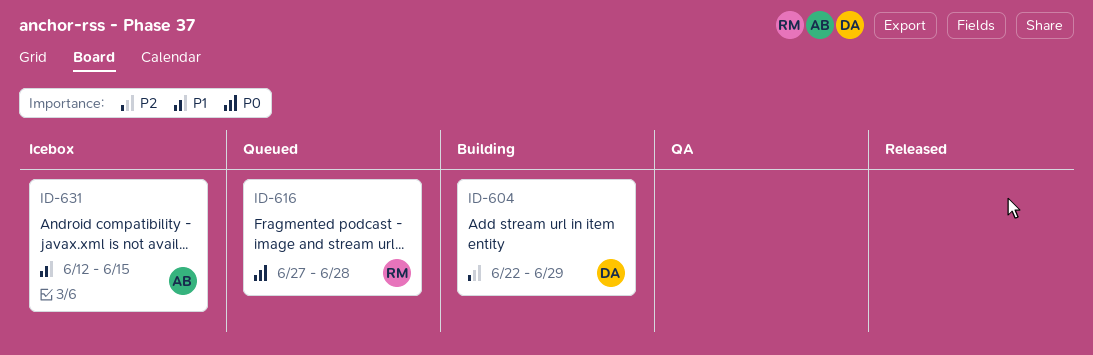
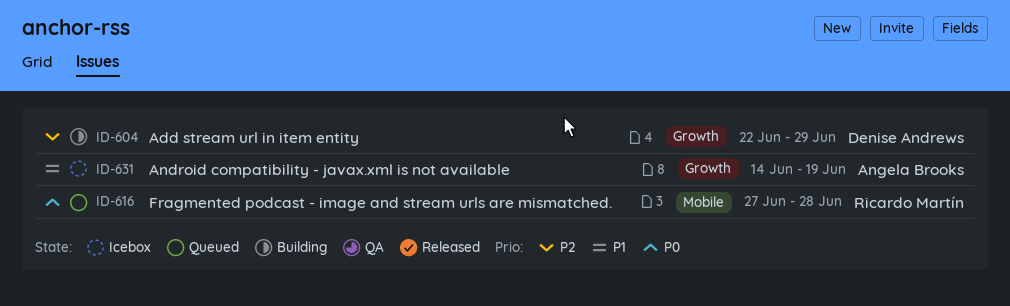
ID-631, start: Jun 12 -> Jun 14
ID-631, due: Jun 15 -> Jun 19

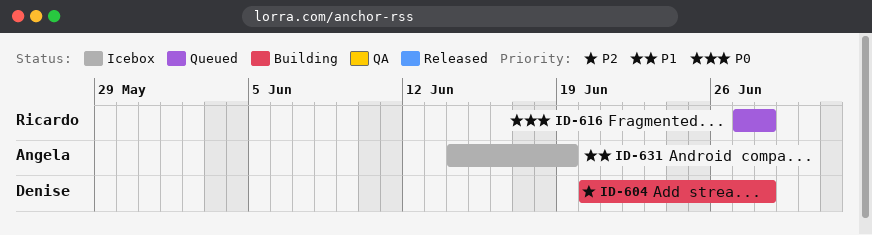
ID-604, start: Jun 22 -> Jun 20
ID-604, due: Jun 29 -> Jun 28

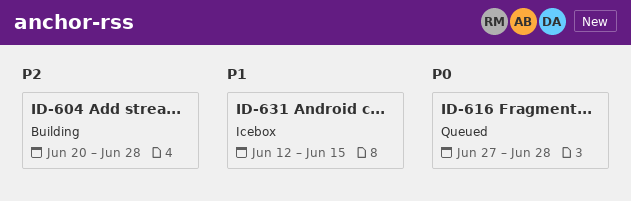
ID-631, start: Jun 14 -> Jun 12
ID-631, due: Jun 19 -> Jun 15

